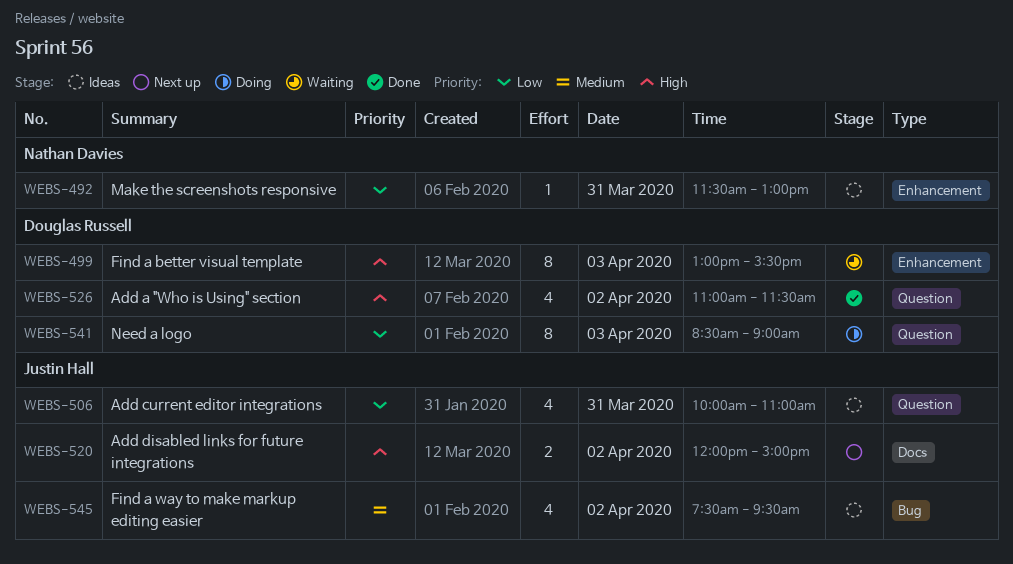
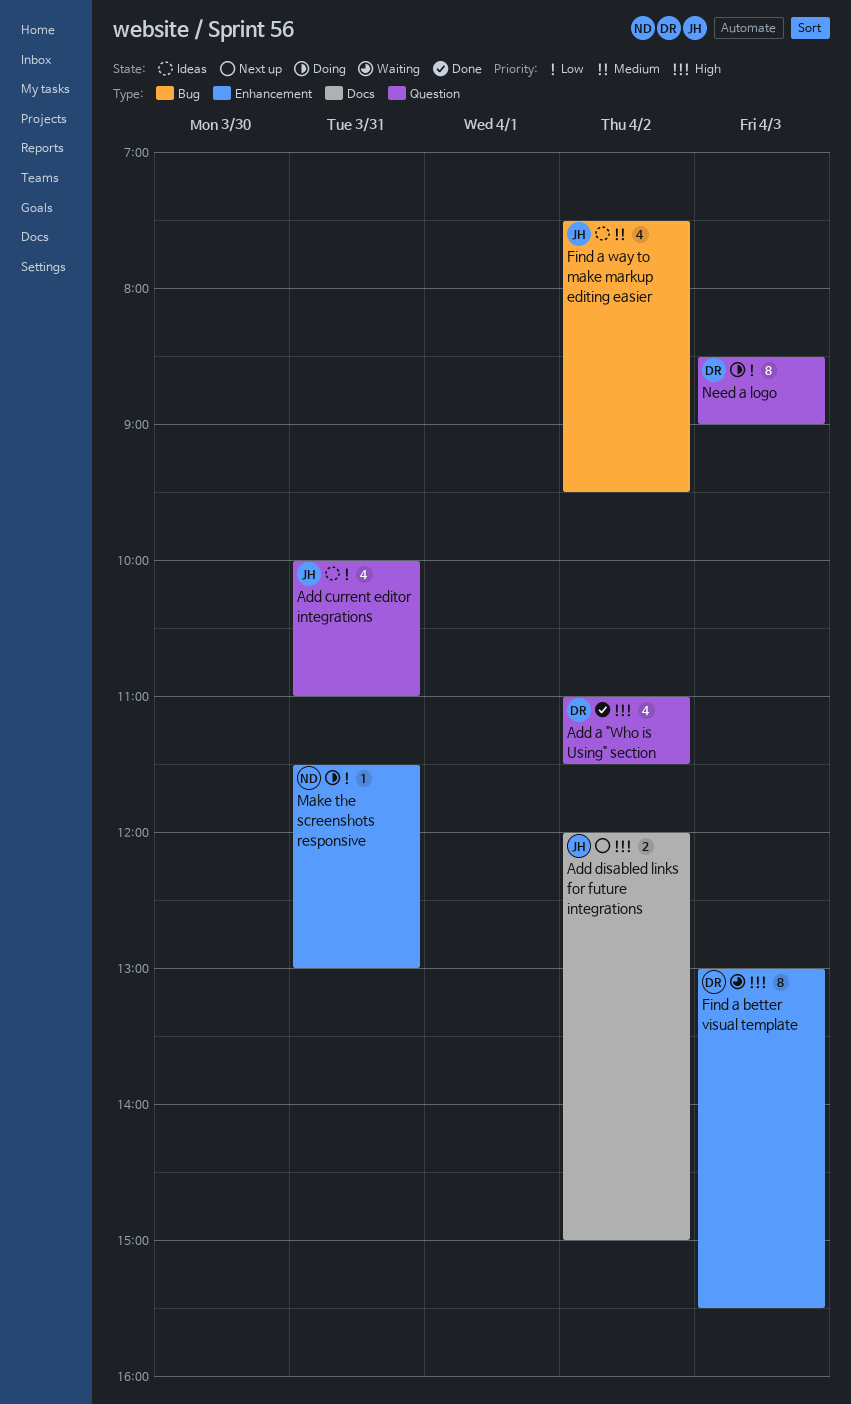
Make the screenshots responsive, status: Ideas -> Doing

